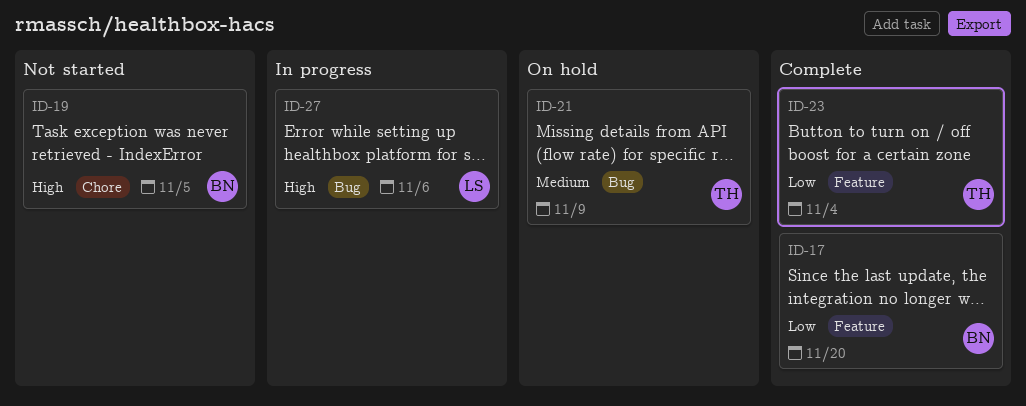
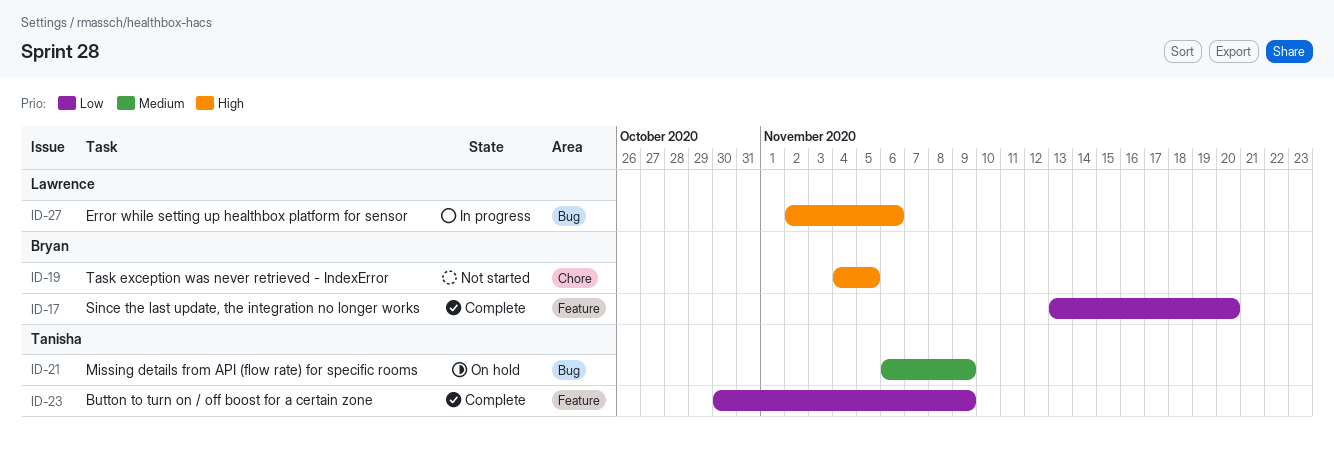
ID-23, due: Nov 4 -> Nov 9

